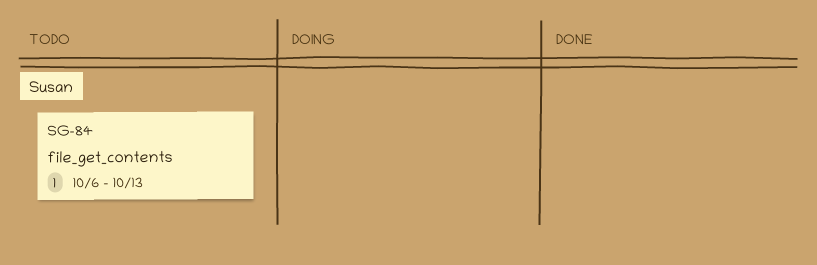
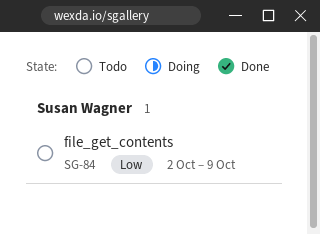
SG-84, start: Oct 6 -> Oct 2
SG-84, due: Oct 13 -> Oct 9

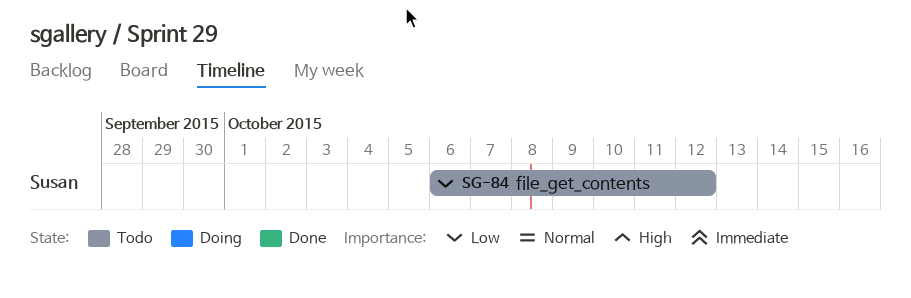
SG-84, start: Oct 2 -> Oct 6
SG-84, due: Oct 9 -> Oct 12

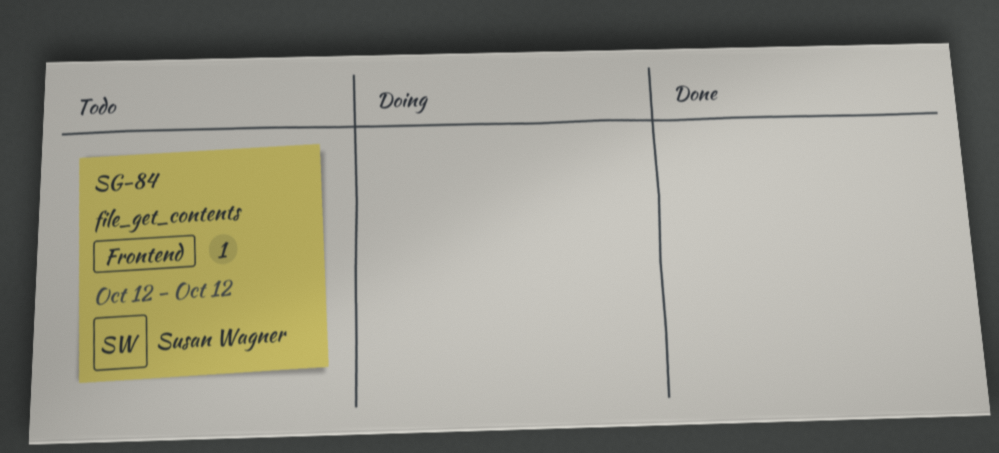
SG-84, start: Oct 6 -> Oct 12

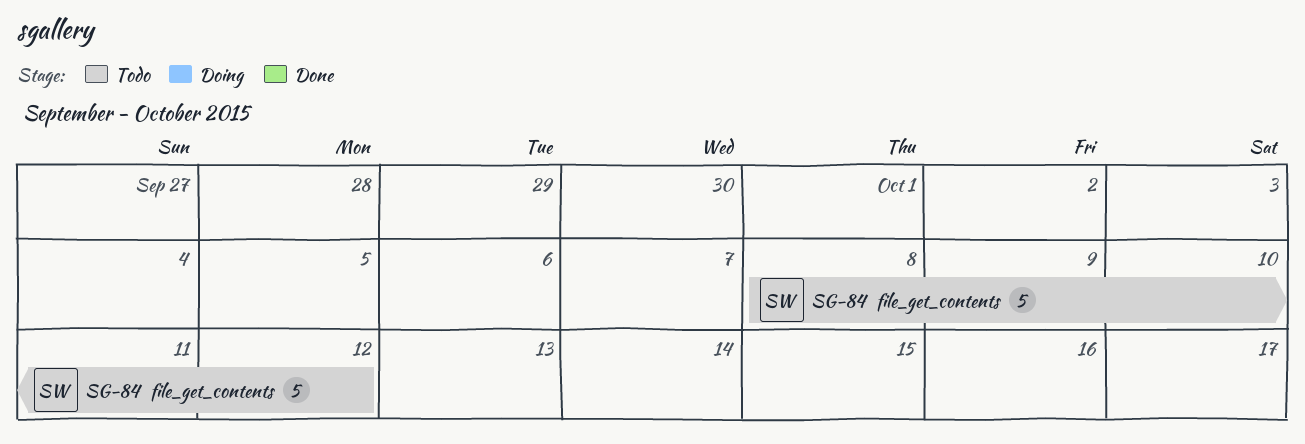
SG-84, estimate: 1 -> 5
SG-84, start: Oct 12 -> Oct 8

